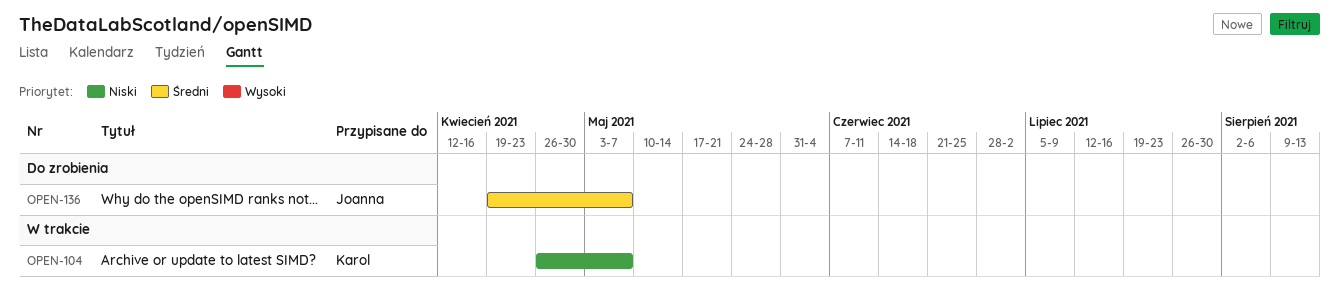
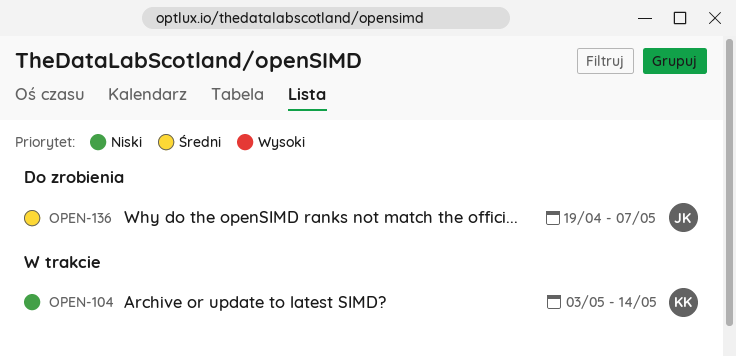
OPEN-104, start: Apr 26 -> May 3
OPEN-104, due: May 7 -> May 14

